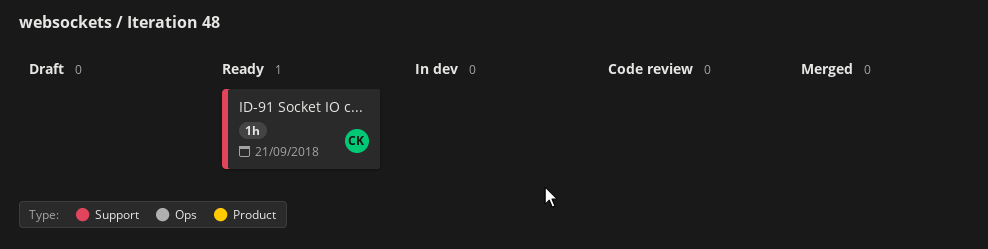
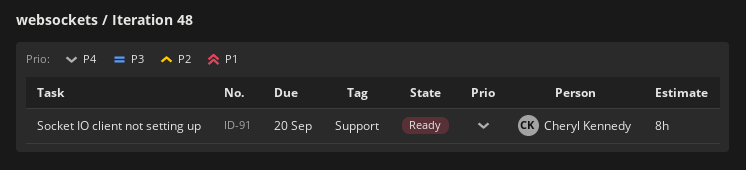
ID-91, estimate: 1h -> 8h
ID-91, due: Sep 21 -> Sep 20

